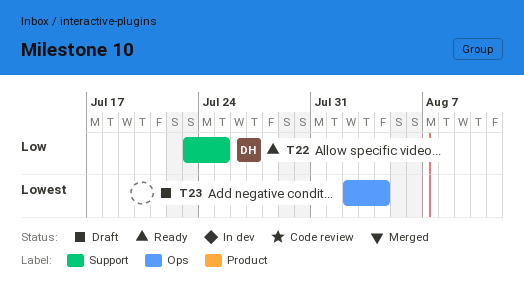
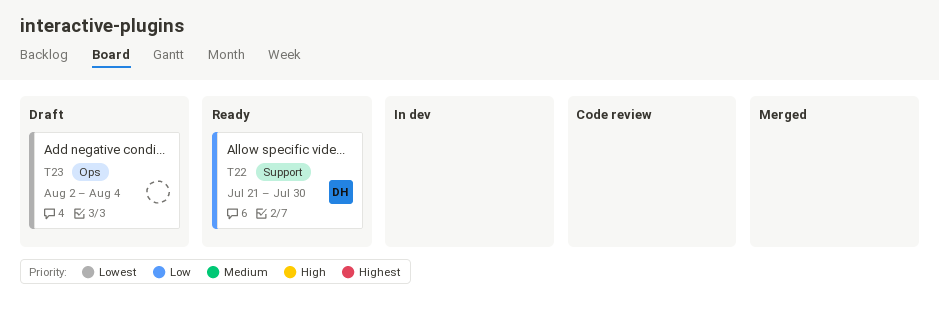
T22, start: Jul 23 -> Jul 21
T22, due: Jul 25 -> Jul 30

